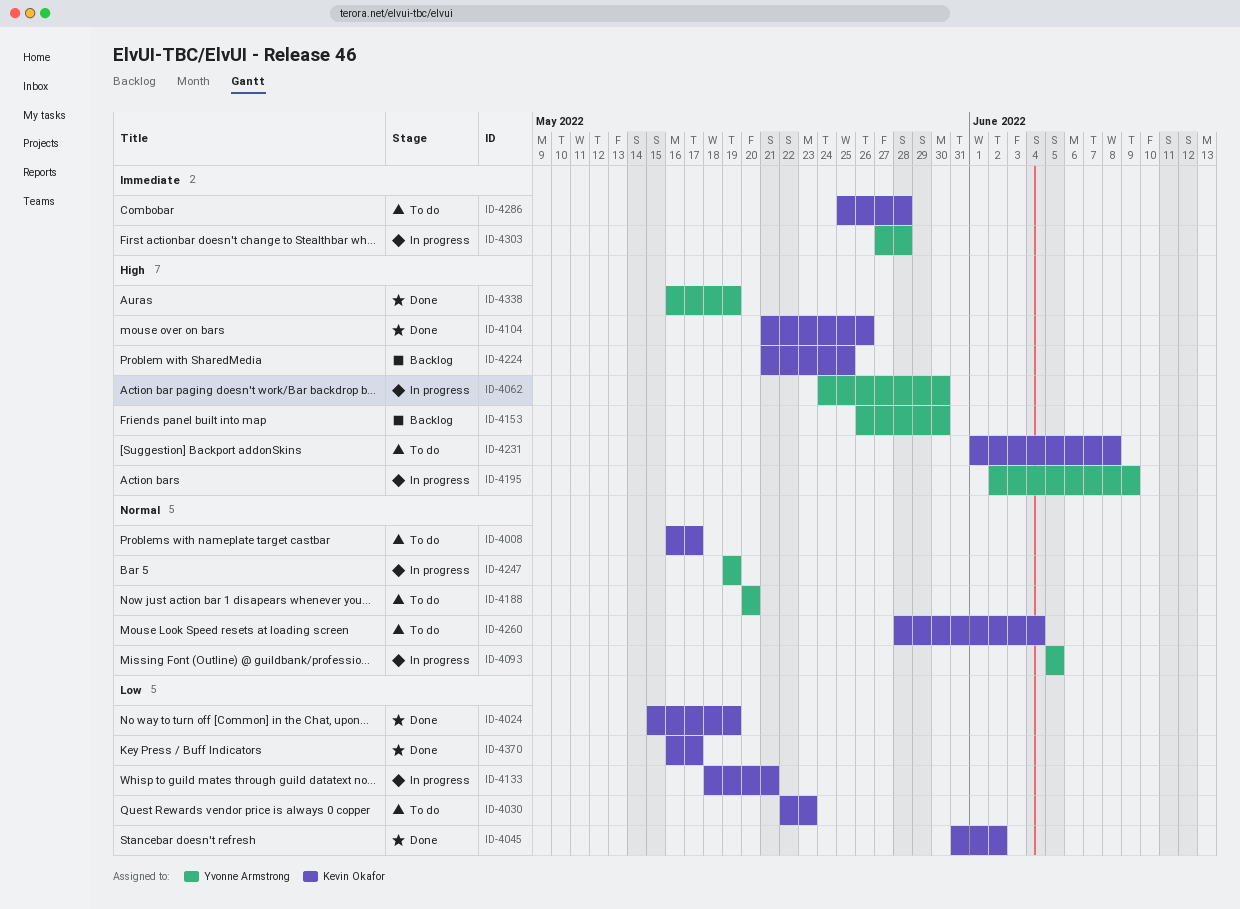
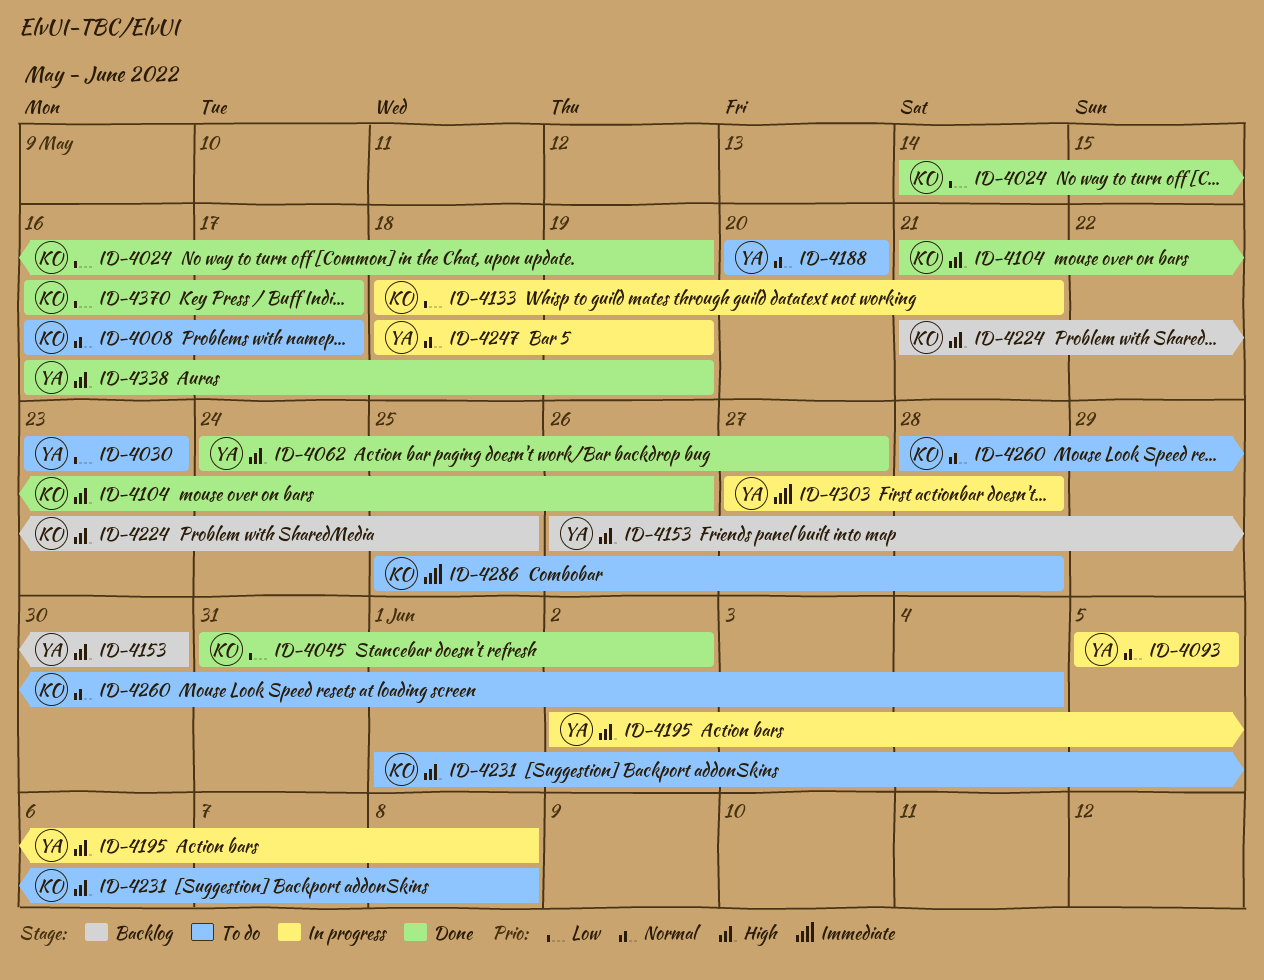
ID-4024, start: May 15 -> May 14
ID-4030, owner: Kevin Okafor -> Yvonne Armstrong
ID-4030, start: May 22 -> May 23
ID-4062, status: In progress -> Done
ID-4062, due: May 30 -> May 27
ID-4195, due: Jun 9 -> Jun 8
ID-4247, start: May 19 -> May 18

